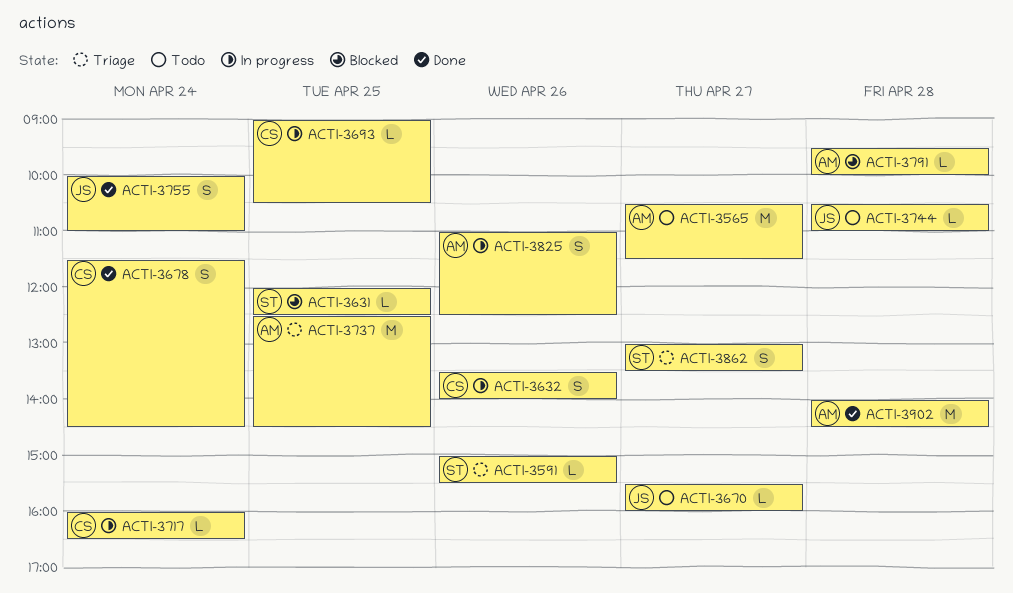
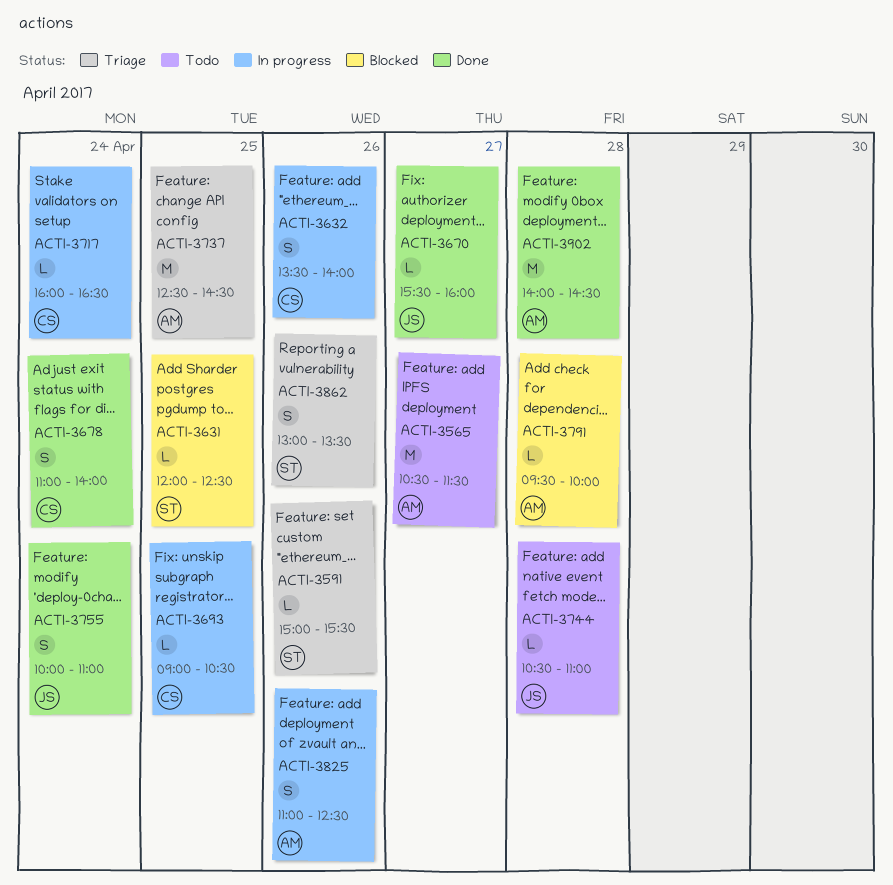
ACTI-3670, status: Todo -> Done
ACTI-3678, begins: 11:30 -> 11:00
ACTI-3678, ends: 14:30 -> 14:00
ACTI-3862, day: Apr 27 -> Apr 26

